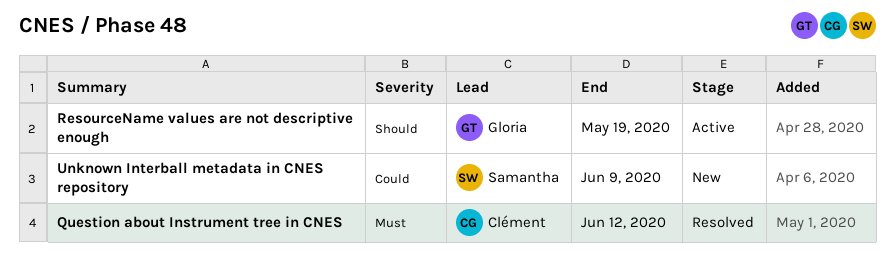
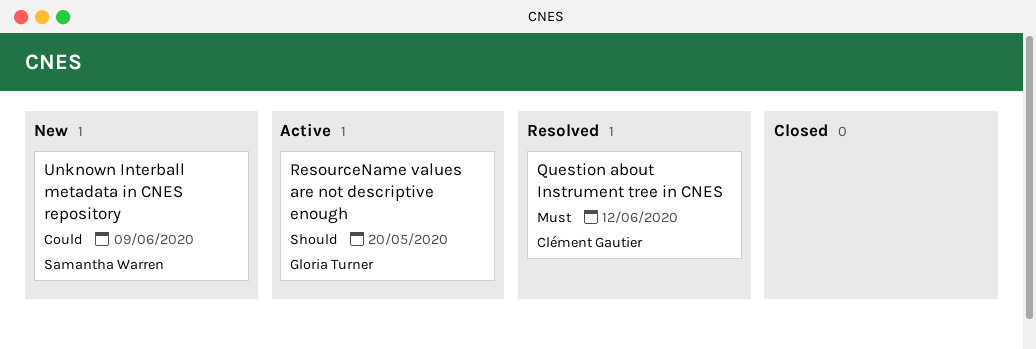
ResourceName values are not descriptive enough, due: May 19 -> May 20

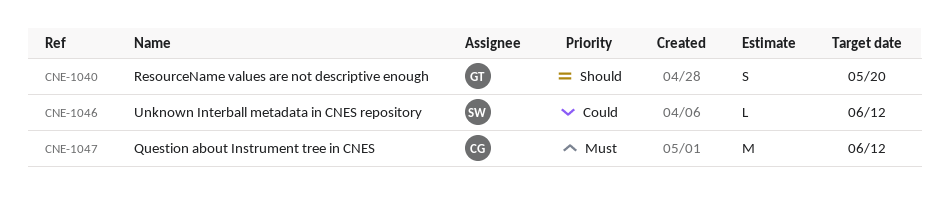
Unknown Interball metadata in CNES repository, due: Jun 9 -> Jun 12

